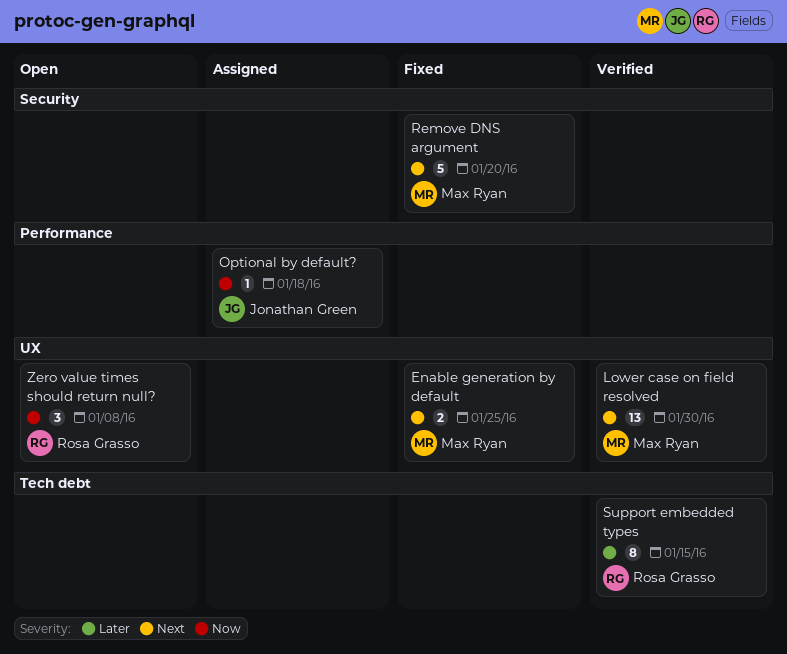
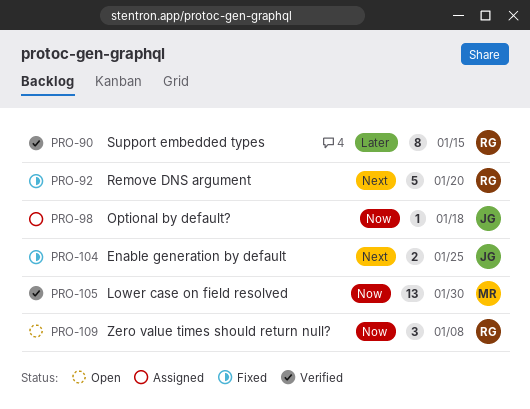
Enable generation by default, owner: Max Ryan -> Jonathan Green
Lower case on field resolved, priority: Next -> Now
Remove DNS argument, owner: Max Ryan -> Rosa Grasso

